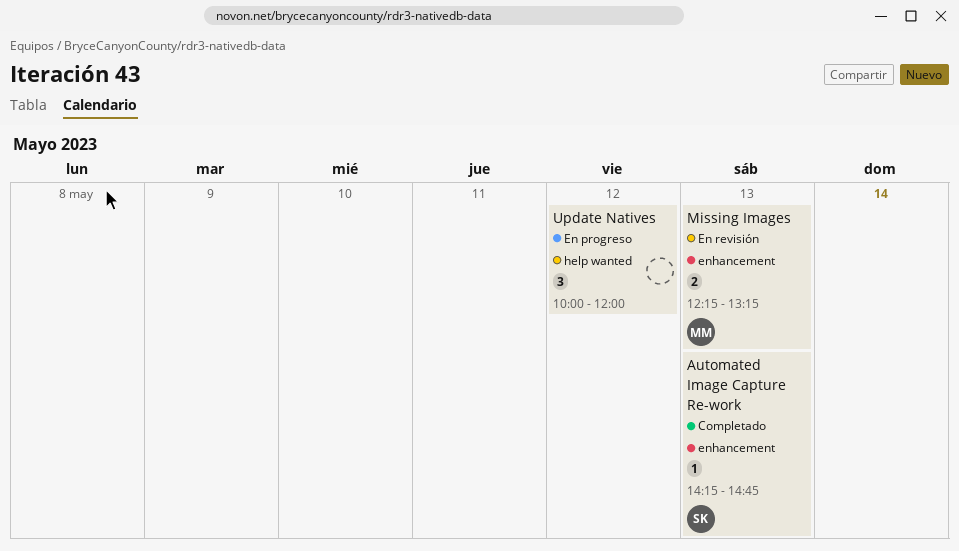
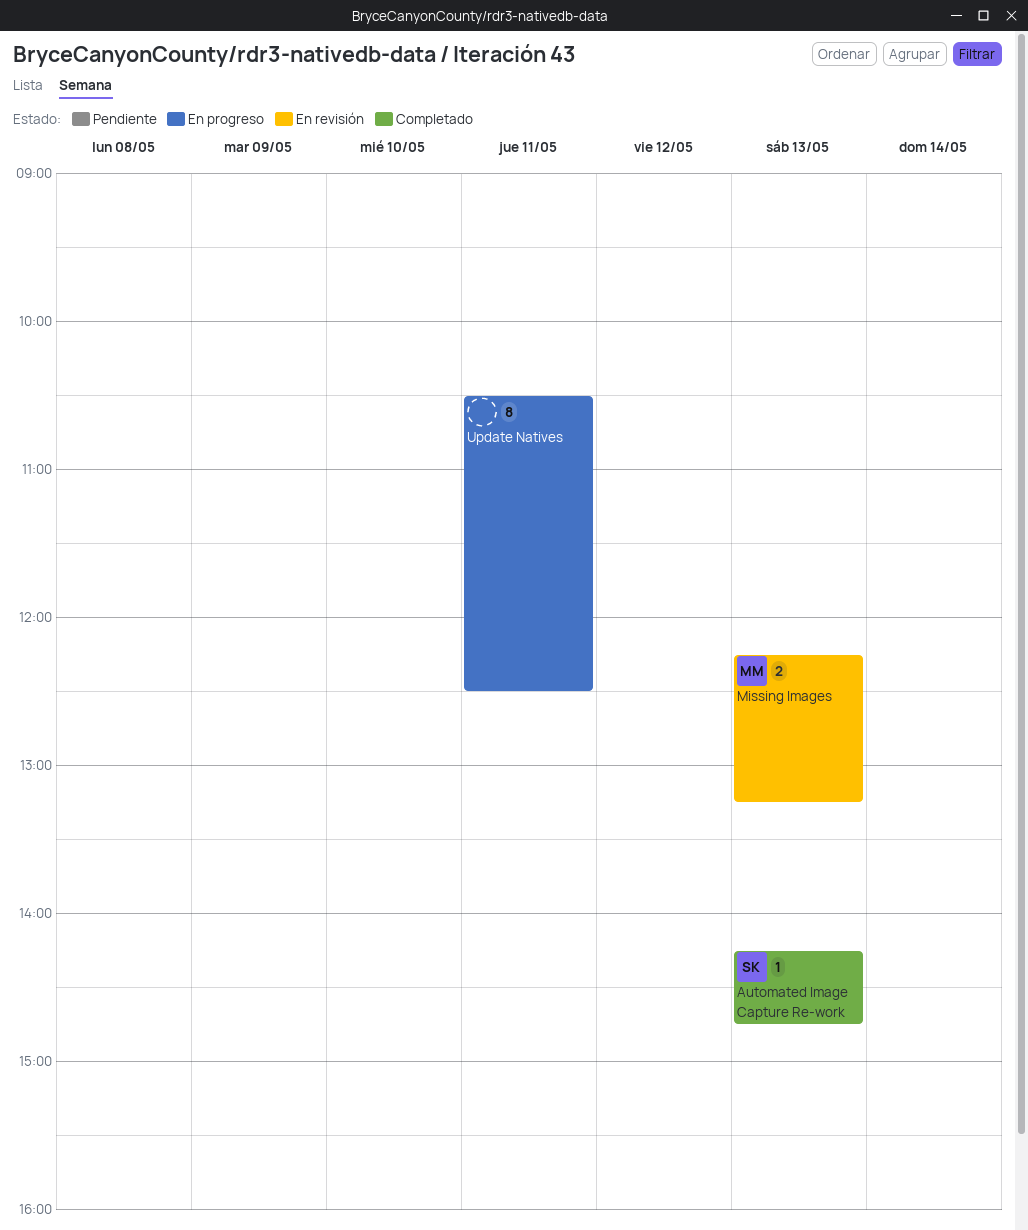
Update Natives, estimate: 3 -> 8
Update Natives, day: May 12 -> May 11
Update Natives, begins: 10:00 -> 10:30
Update Natives, ends: 12:00 -> 12:30

